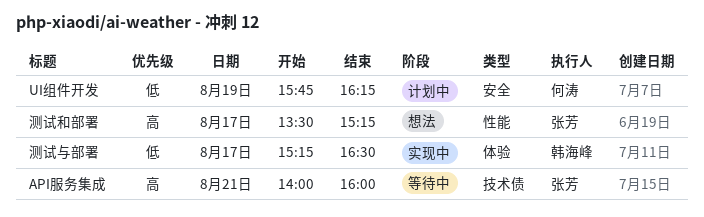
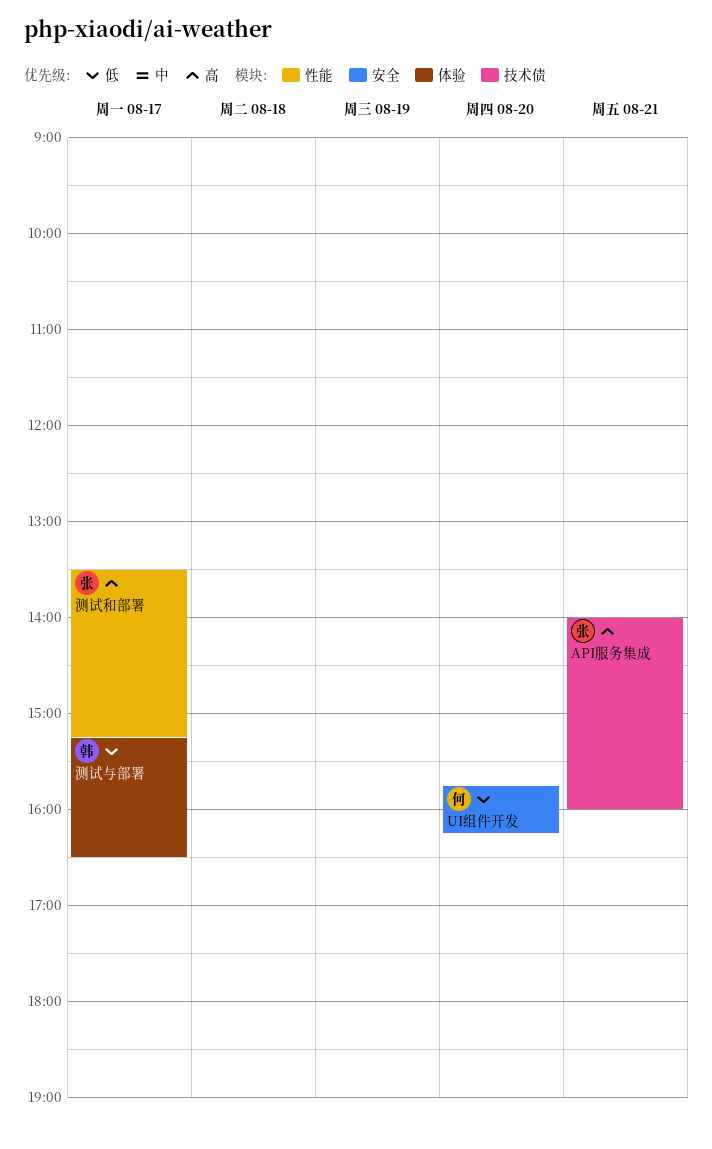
UI组件开发, day: Aug 19 -> Aug 20

